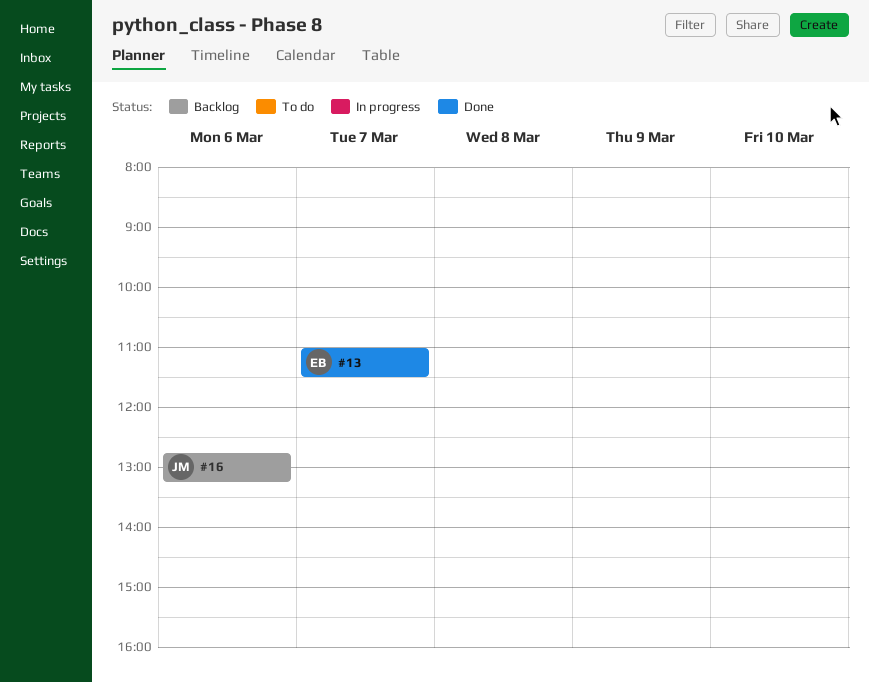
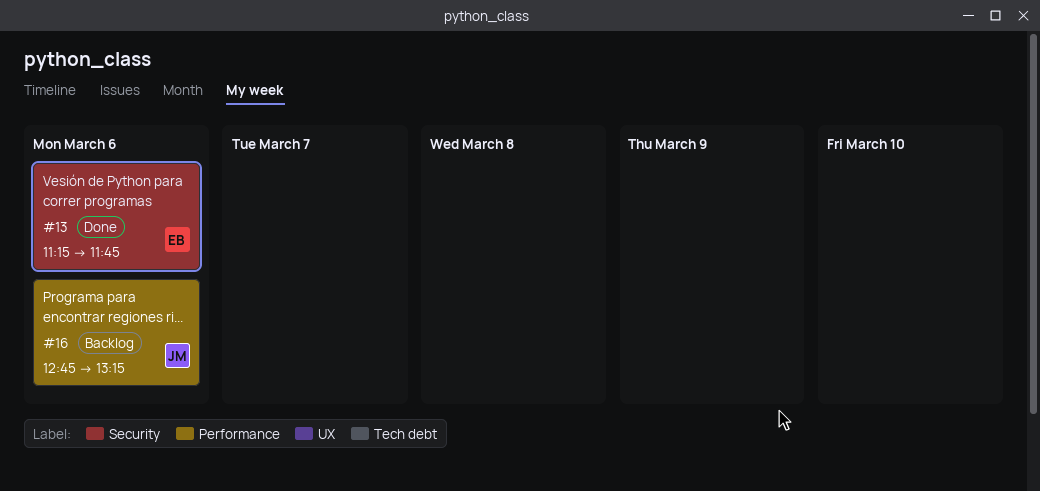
#13, day: Mar 7 -> Mar 6
#13, begins: 11:00 -> 11:15
#13, ends: 11:30 -> 11:45

